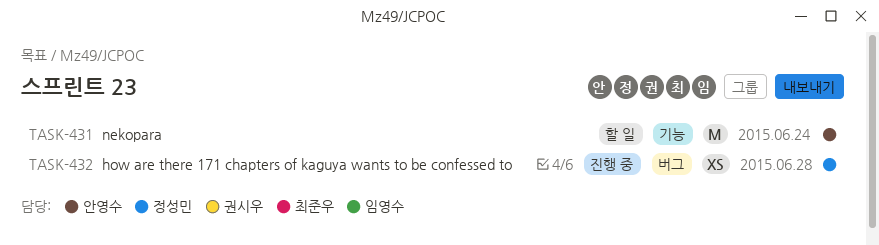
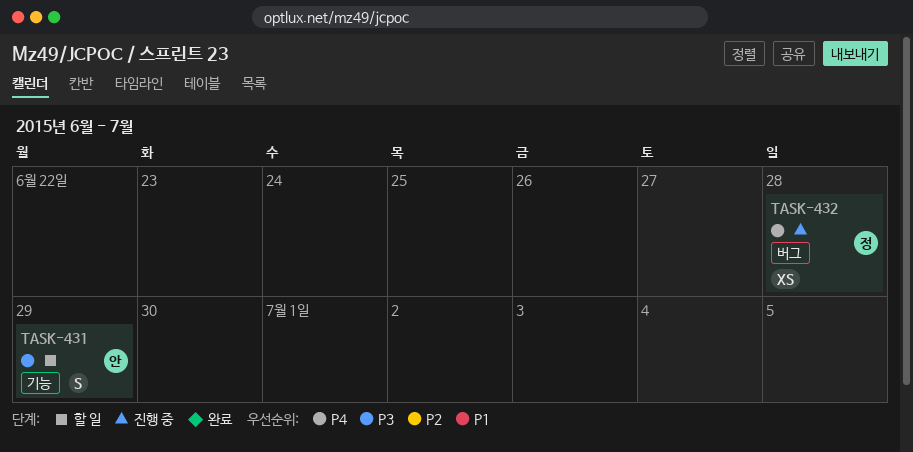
TASK-431, estimate: M -> S
TASK-431, due: Jun 24 -> Jun 29

